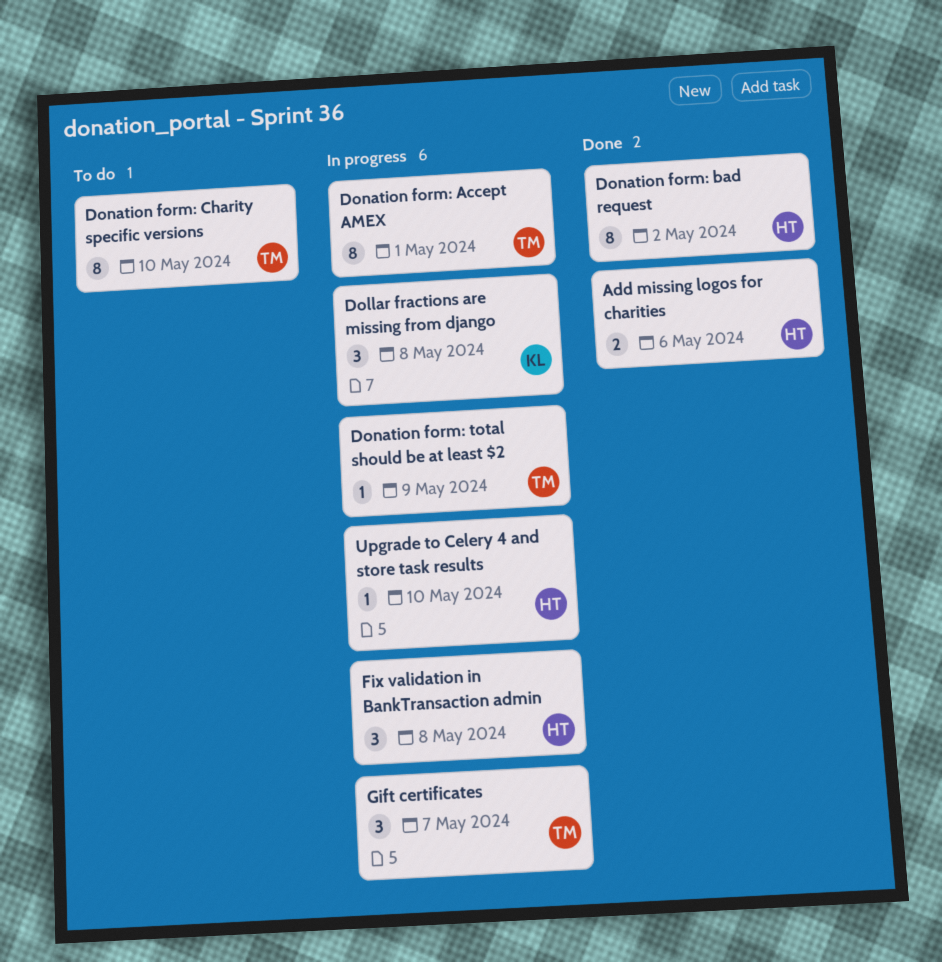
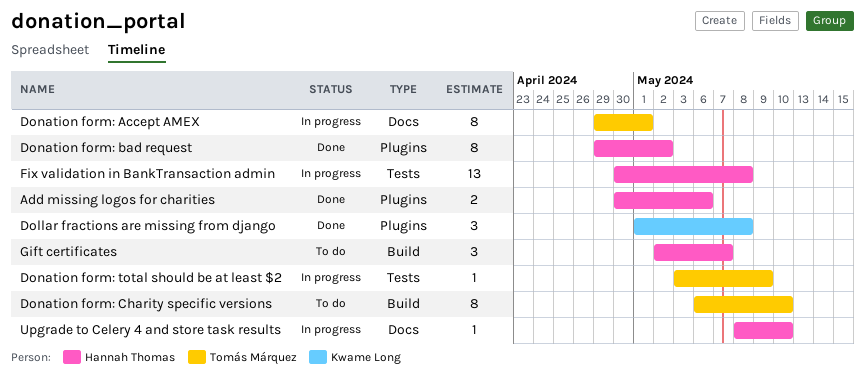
Dollar fractions are missing from django, status: In progress -> Done
Fix validation in BankTransaction admin, estimate: 3 -> 13
Gift certificates, status: In progress -> To do
Gift certificates, owner: Tomás Márquez -> Hannah Thomas

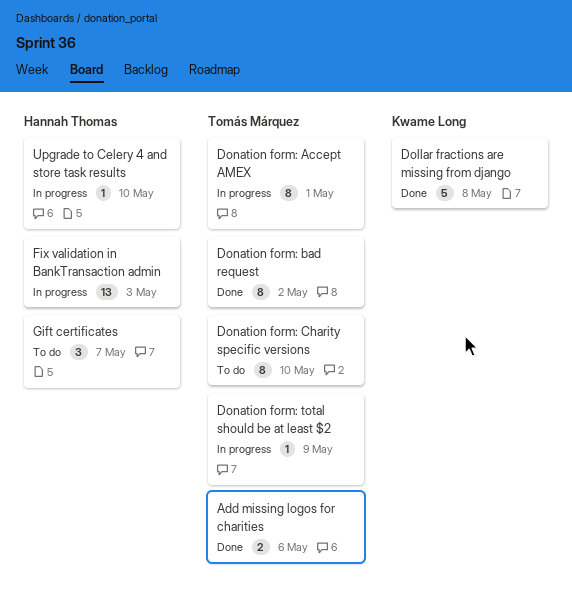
Add missing logos for charities, owner: Hannah Thomas -> Tomás Márquez
Dollar fractions are missing from django, estimate: 3 -> 5
Donation form: bad request, owner: Hannah Thomas -> Tomás Márquez
Fix validation in BankTransaction admin, due: May 8 -> May 3

